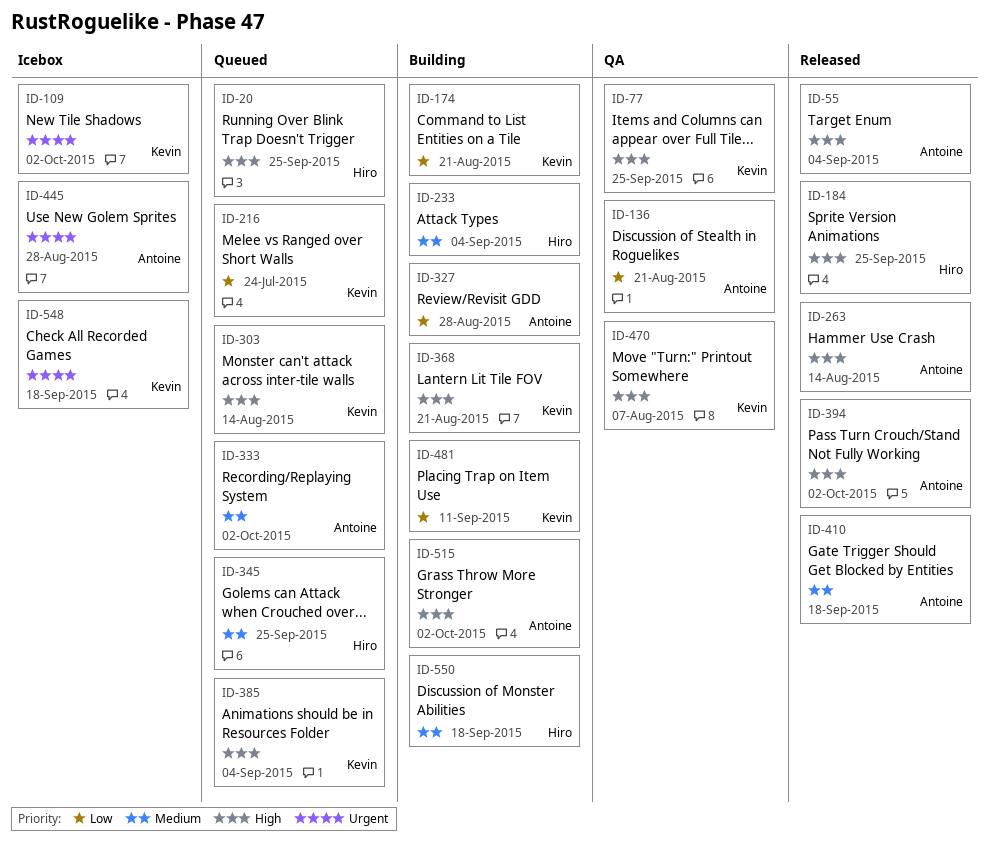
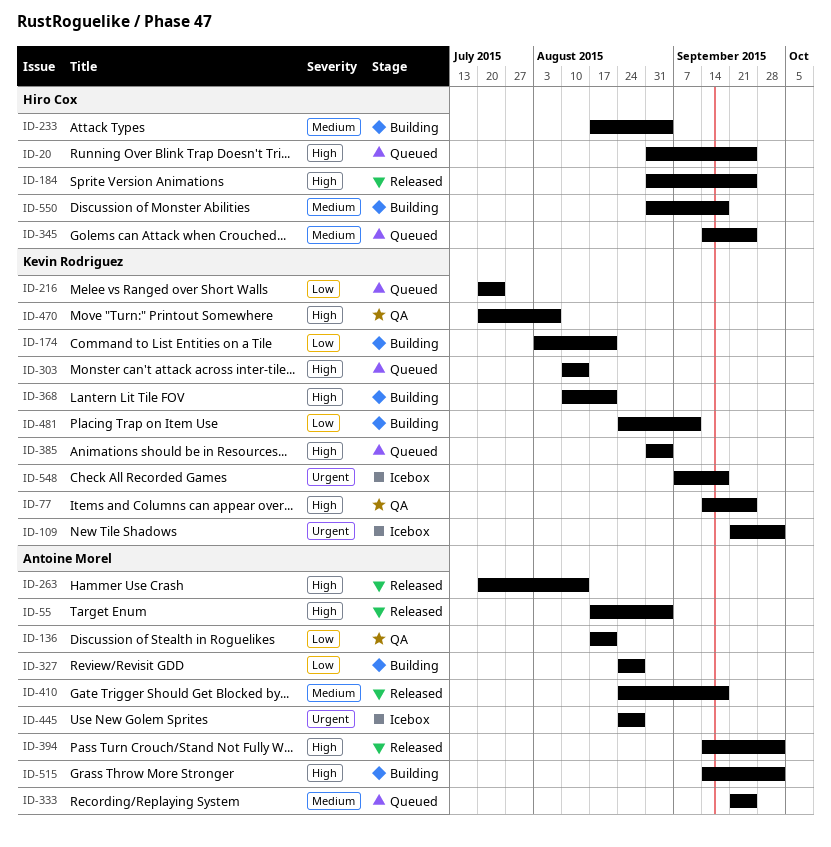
ID-333, due: Oct 2 -> Sep 25

